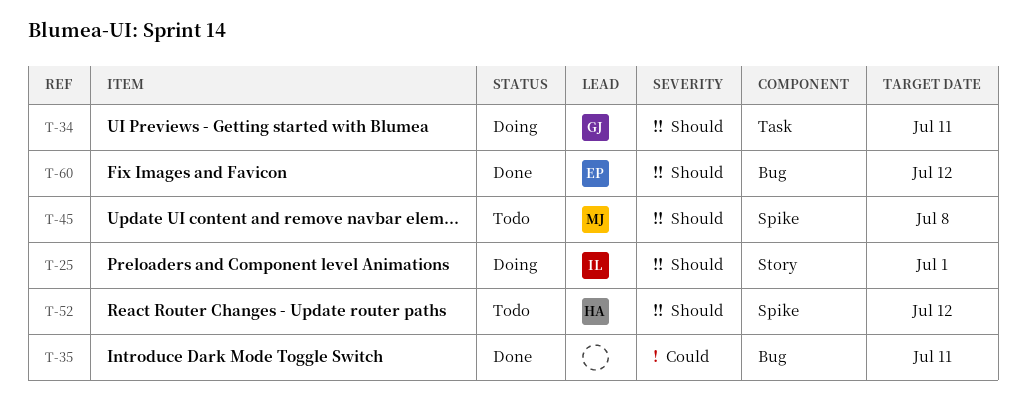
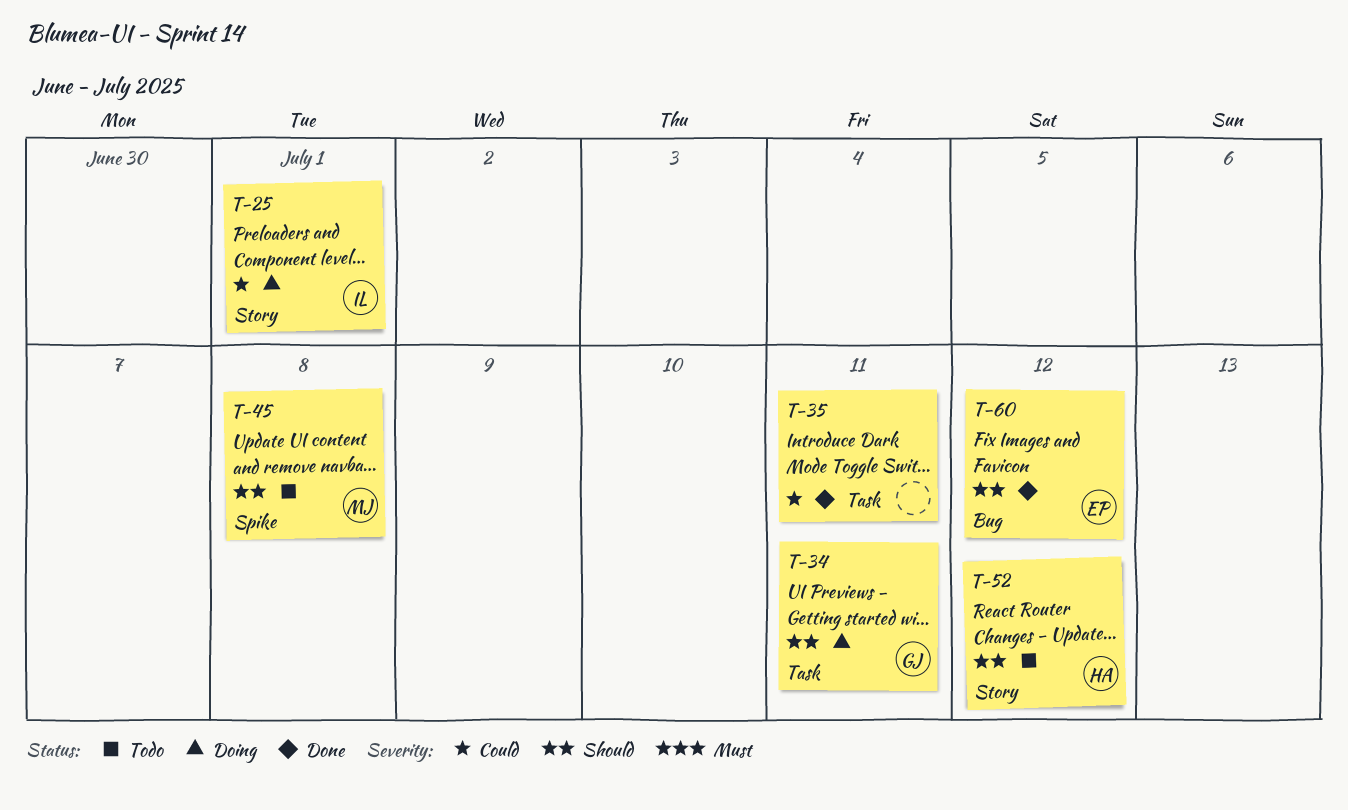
T-25, priority: Should -> Could
T-35, label: Bug -> Task
T-52, label: Spike -> Story

